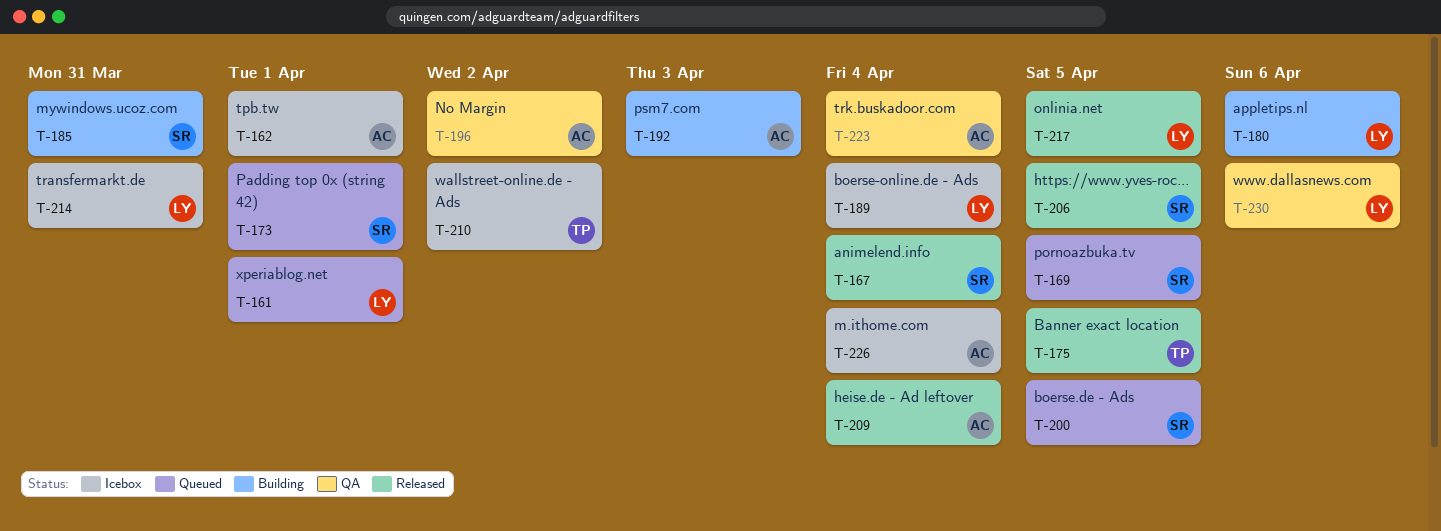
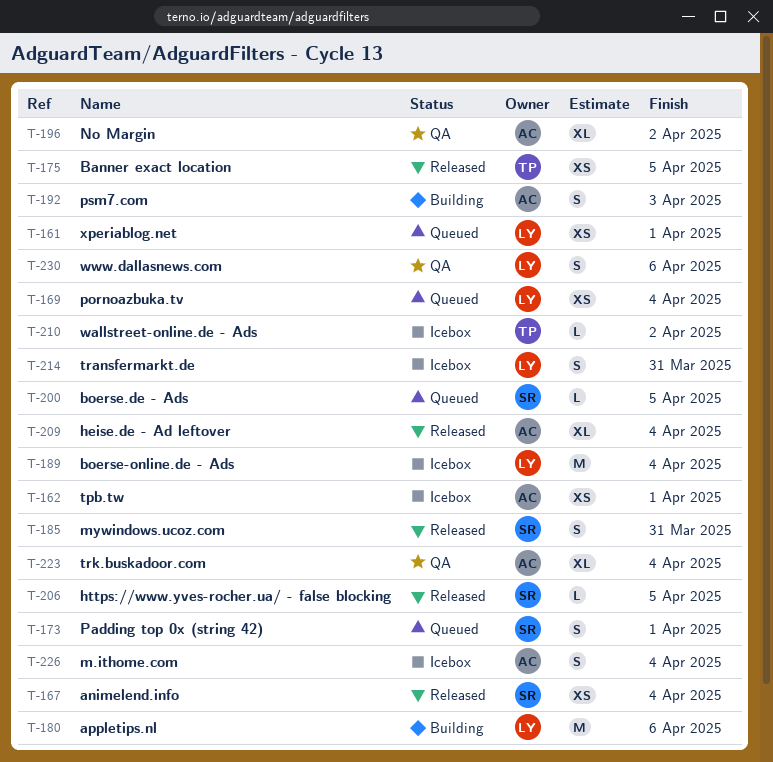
T-169, owner: SR -> LY
T-169, due: Apr 5 -> Apr 4
T-185, status: Building -> Released
T-217: present -> none

